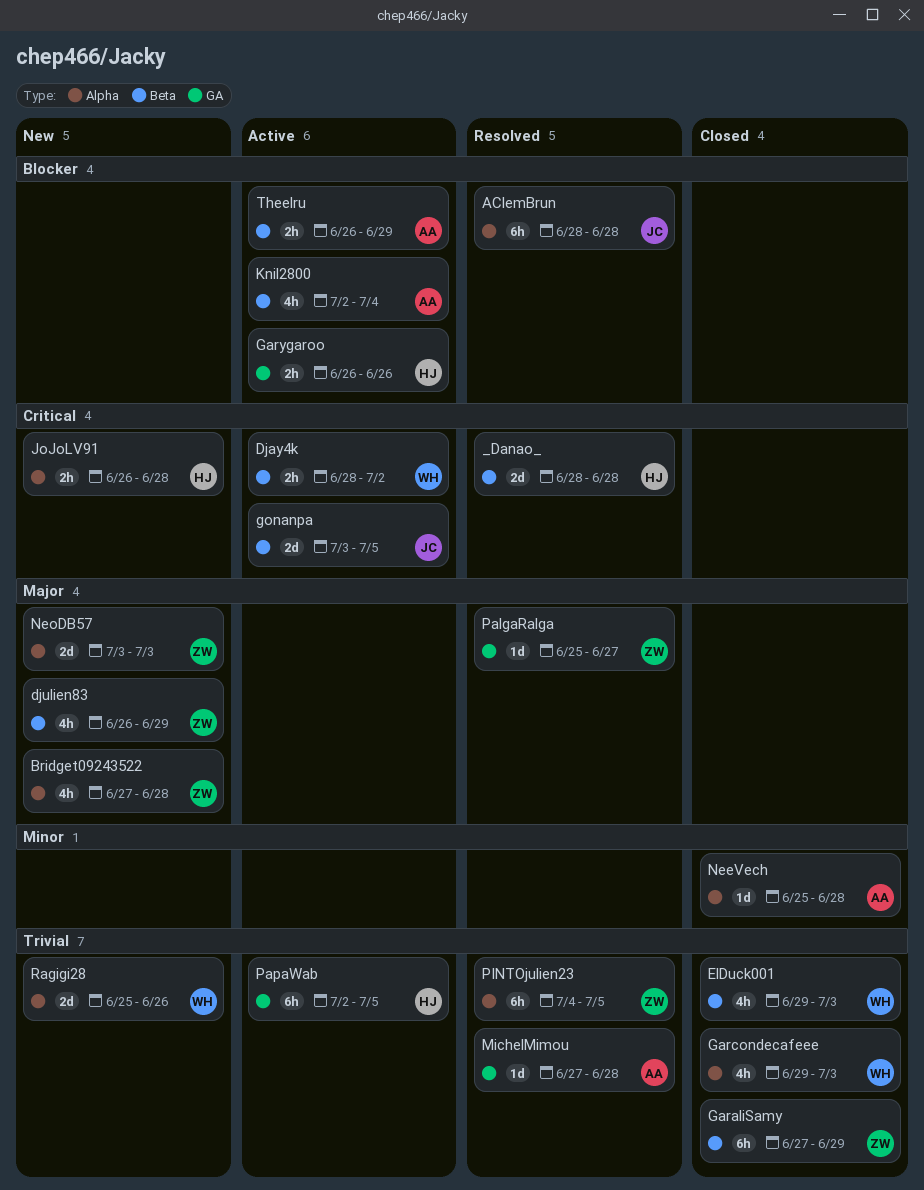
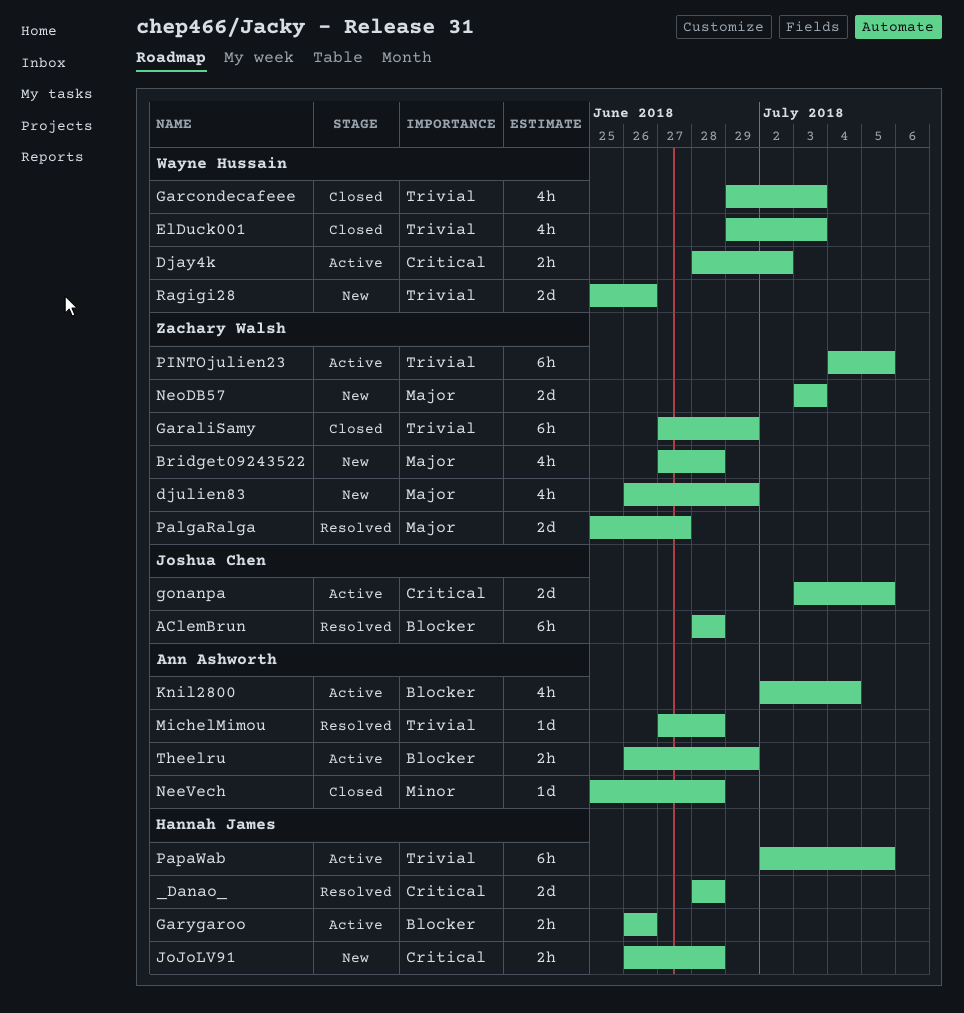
PalgaRalga, estimate: 1d -> 2d
PINTOjulien23, status: Resolved -> Active

